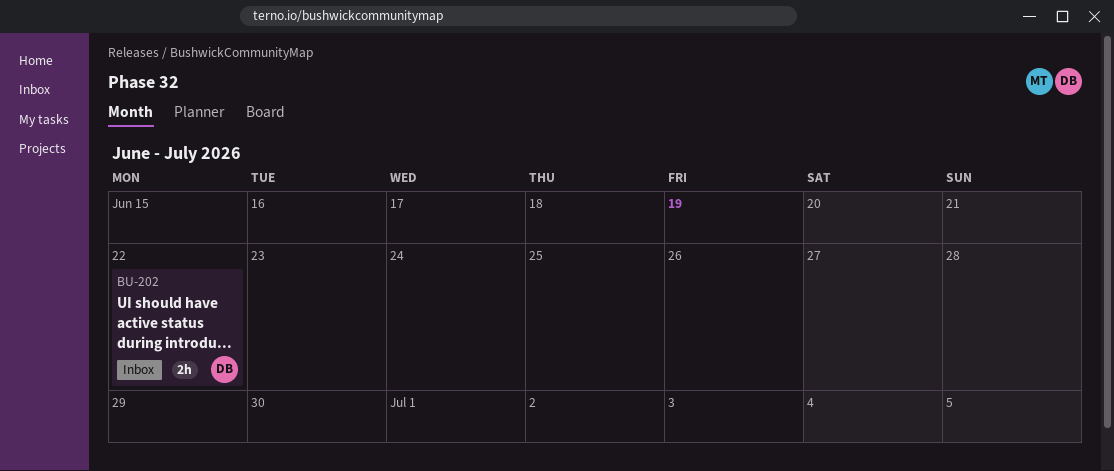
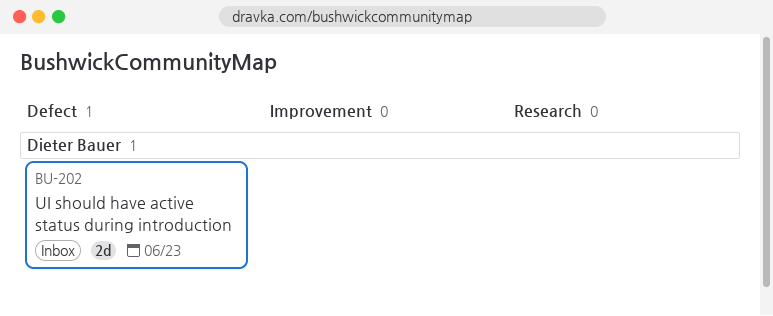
BU-202, estimate: 2h -> 2d
BU-202, due: Jun 22 -> Jun 23

